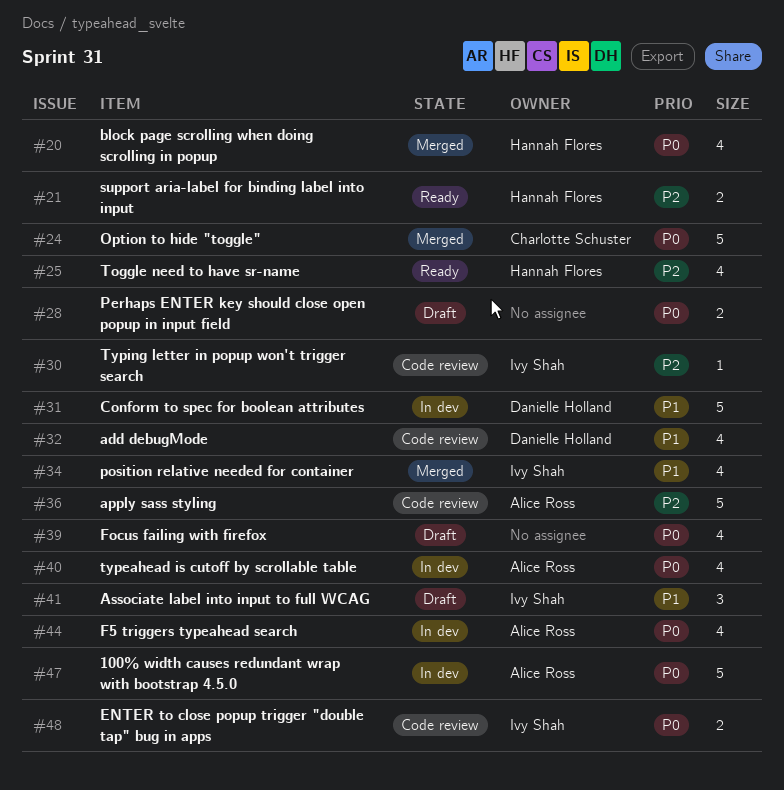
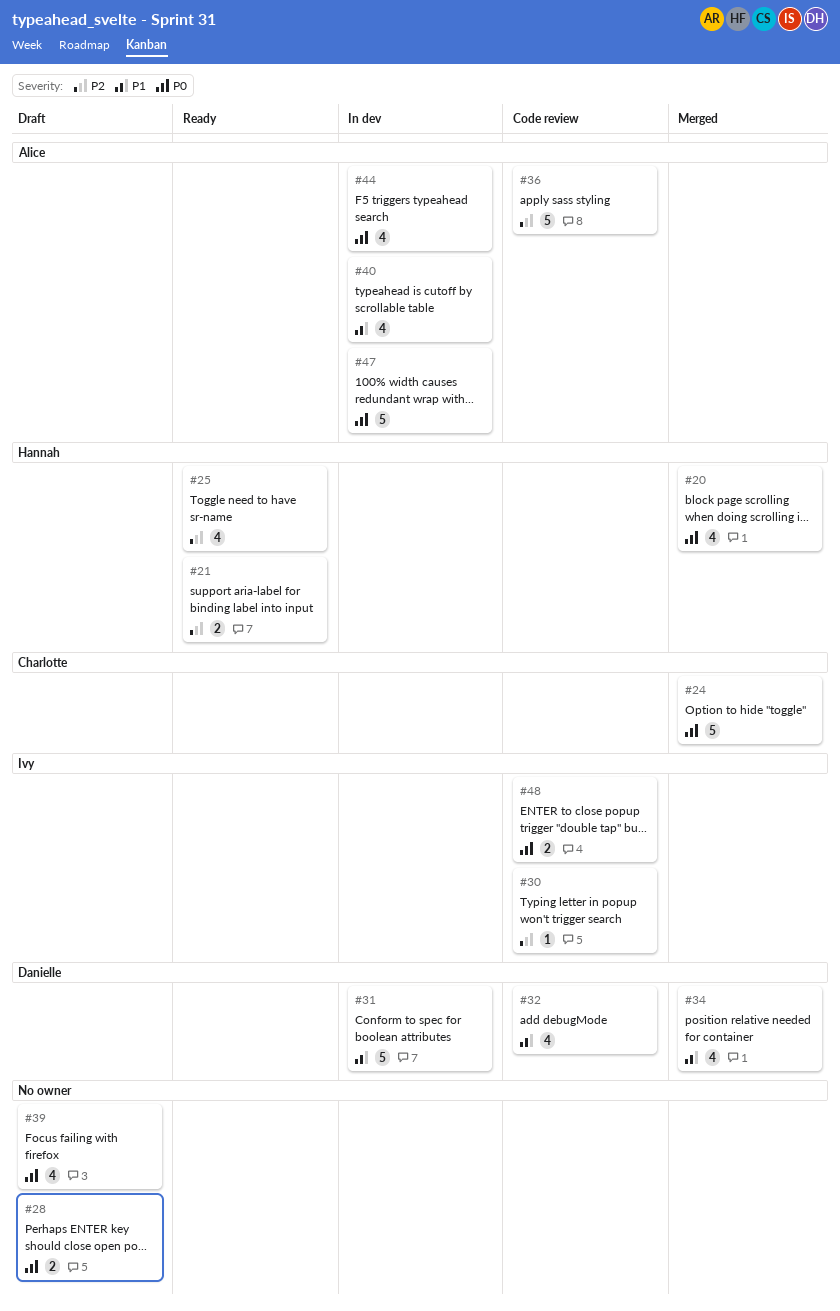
#34, owner: Ivy Shah -> Danielle Holland
#40, priority: P0 -> P1
#41: present -> none

